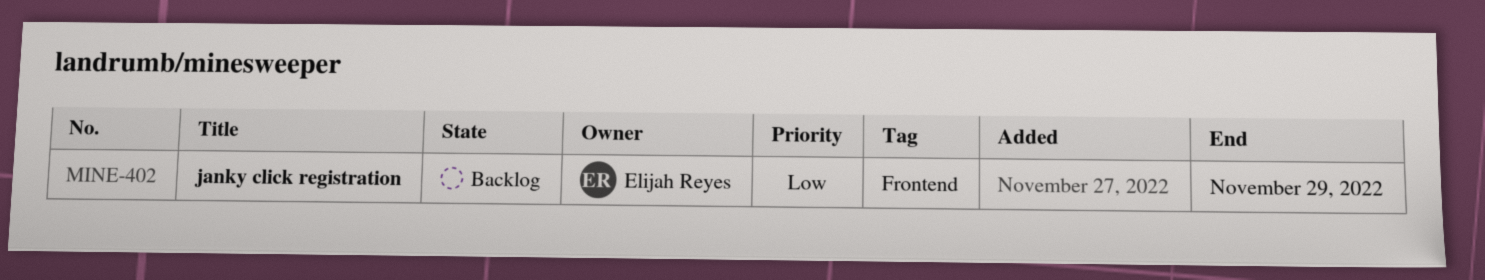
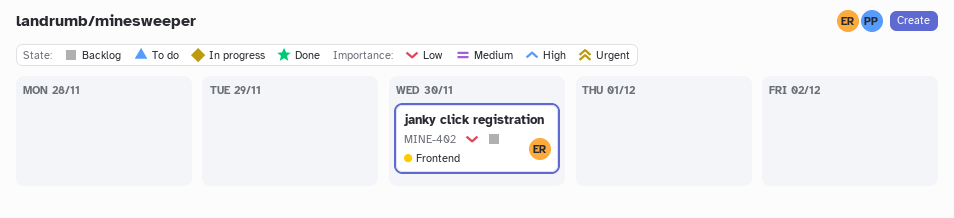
MINE-402, due: Nov 29 -> Nov 30

